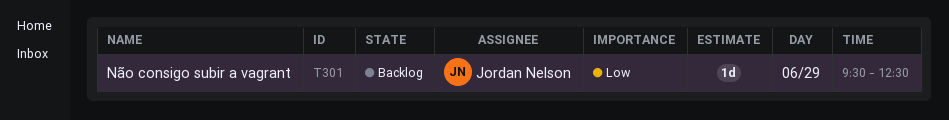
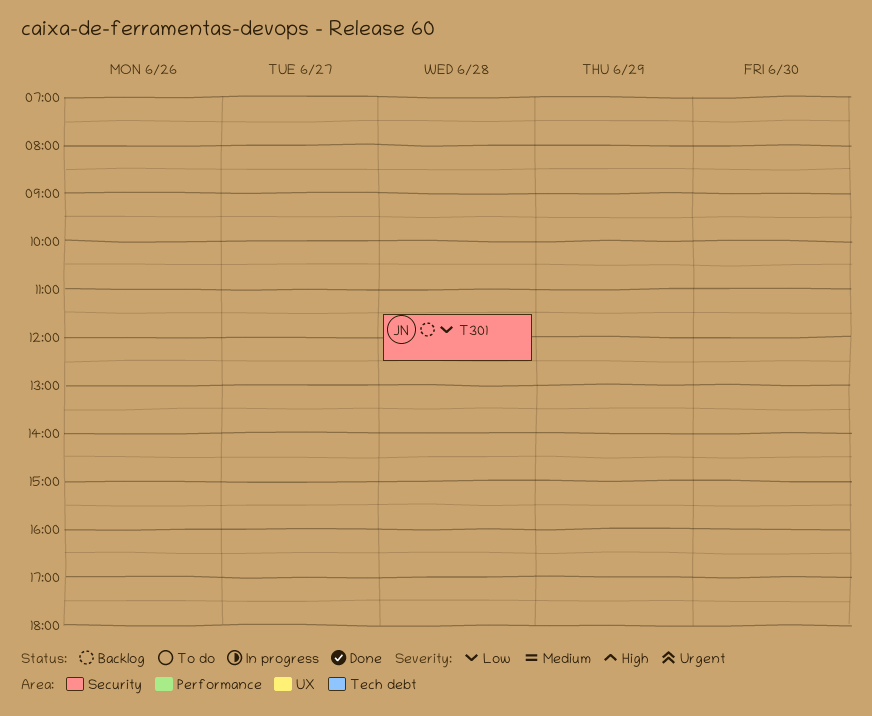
T301, day: Jun 29 -> Jun 28
T301, begins: 09:30 -> 11:30

